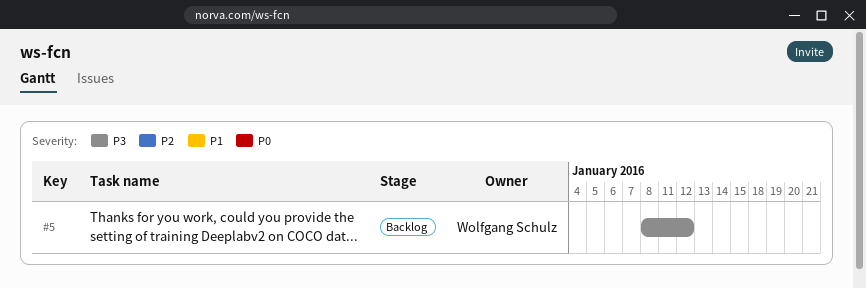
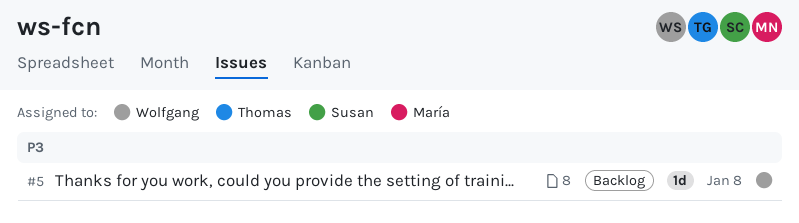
#5, due: Jan 12 -> Jan 8

